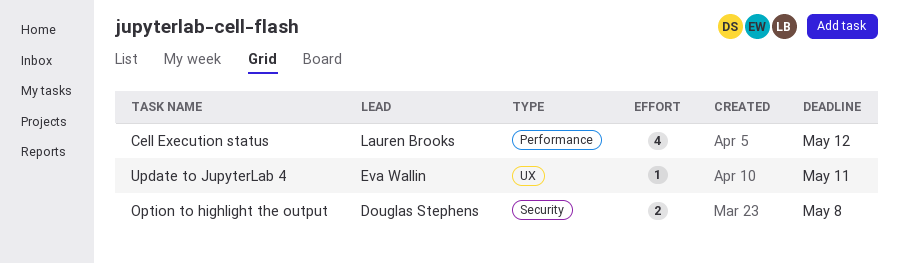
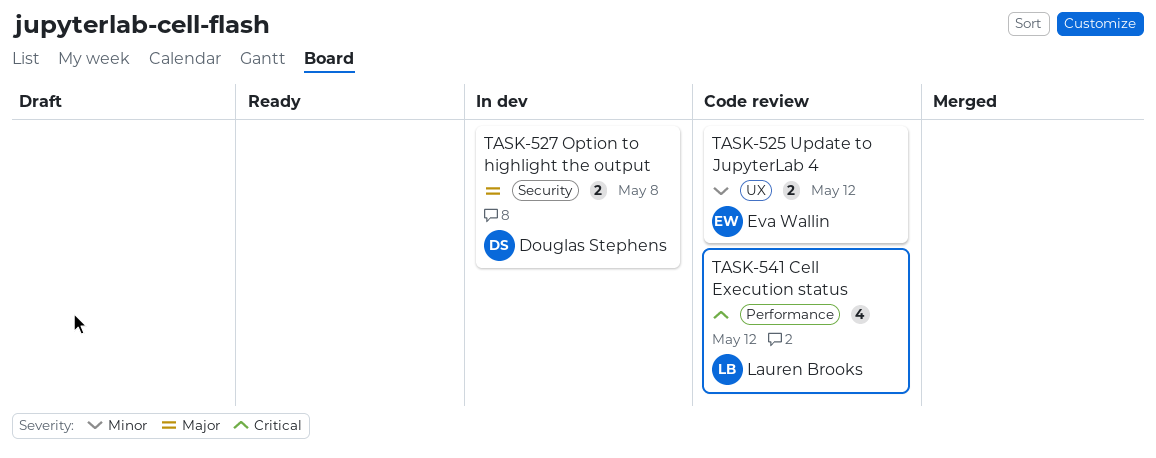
Update to JupyterLab 4, estimate: 1 -> 2
Update to JupyterLab 4, due: May 11 -> May 12

